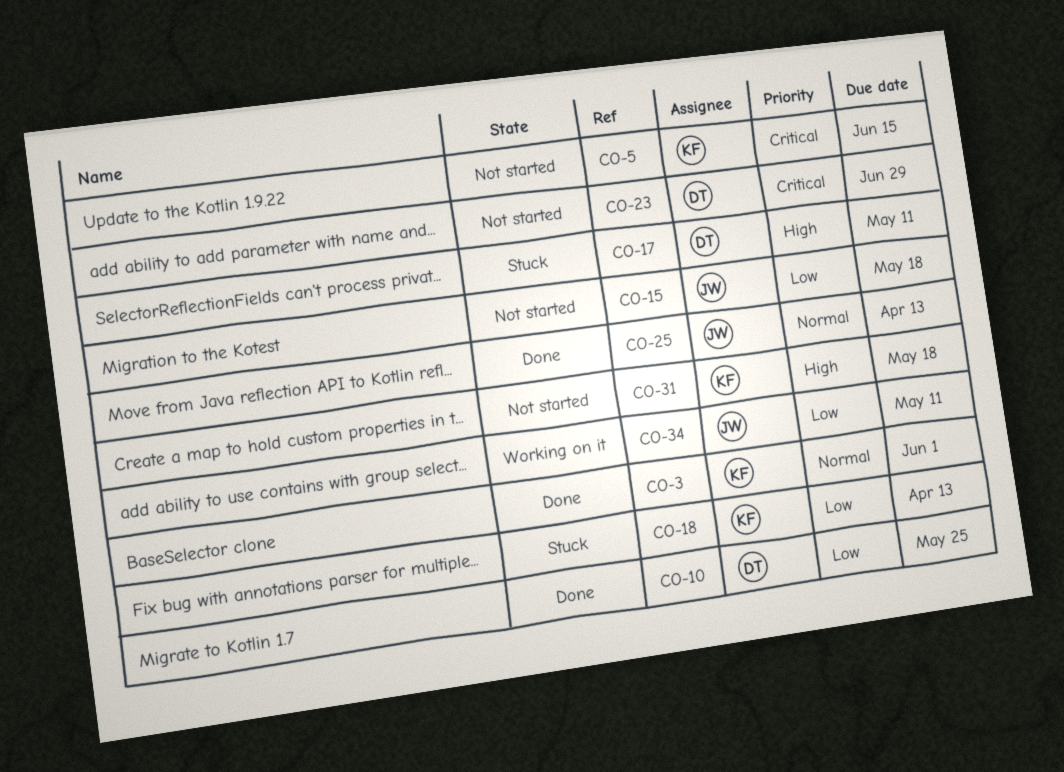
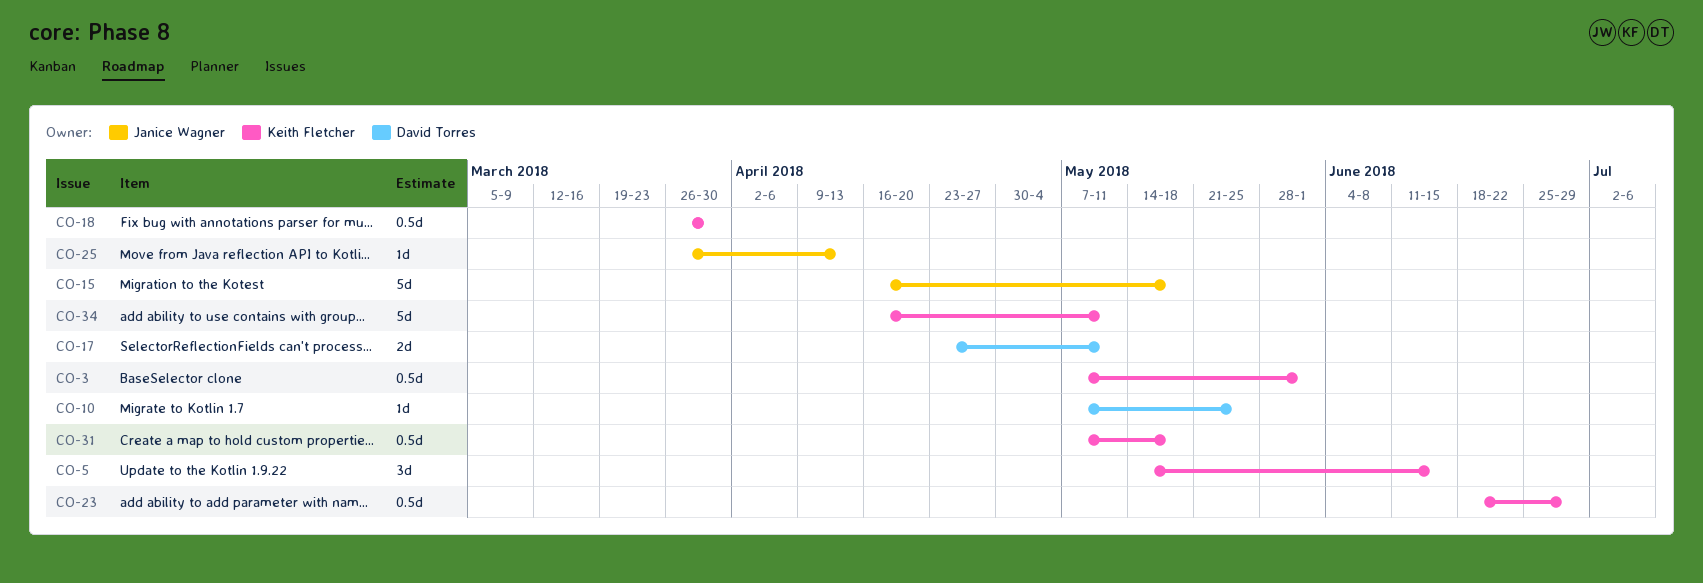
CO-18, due: Apr 13 -> Mar 30
CO-23, owner: David Torres -> Keith Fletcher
CO-34, owner: Janice Wagner -> Keith Fletcher

